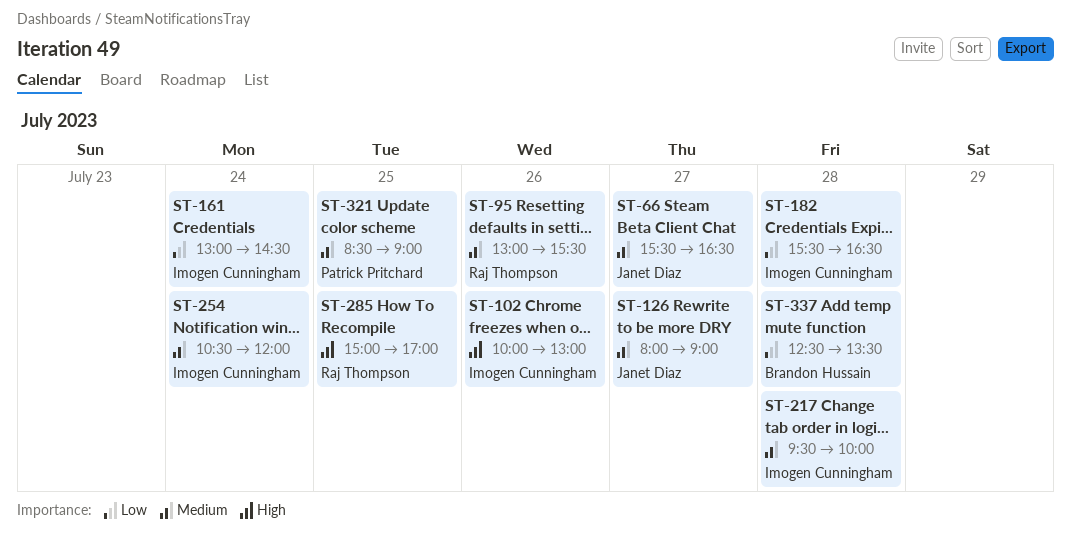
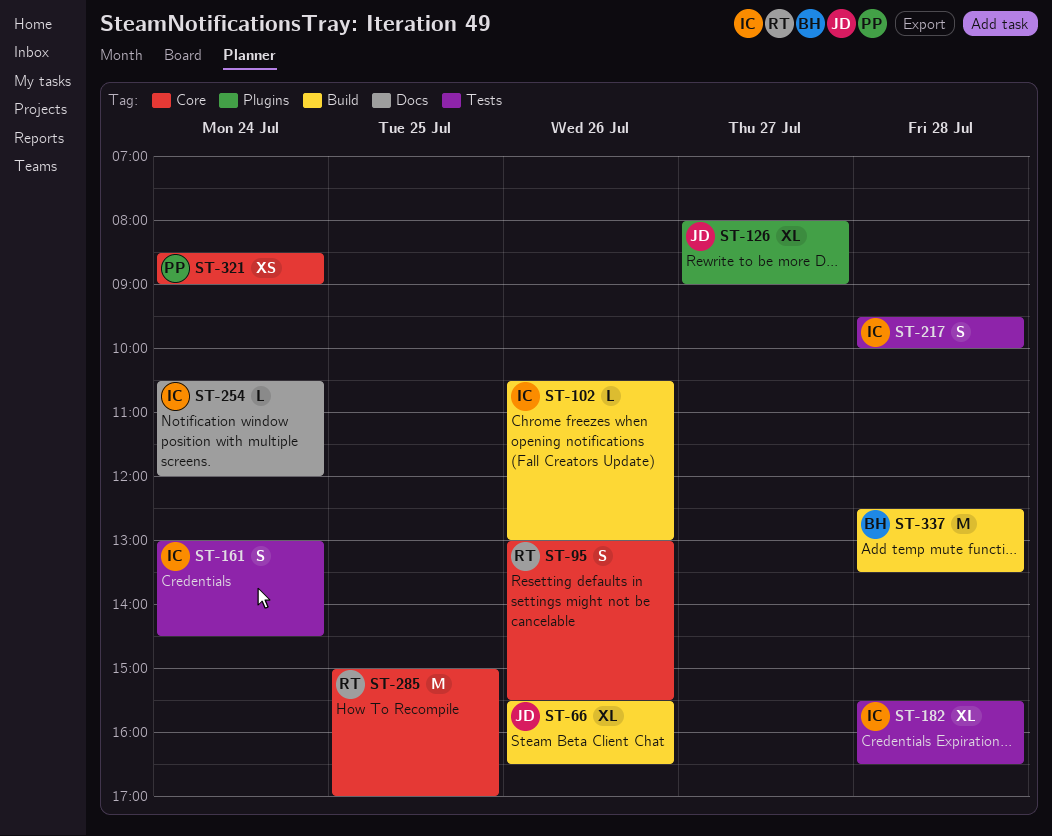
ST-66, day: Jul 27 -> Jul 26
ST-102, begins: 10:00 -> 10:30
ST-321, day: Jul 25 -> Jul 24

